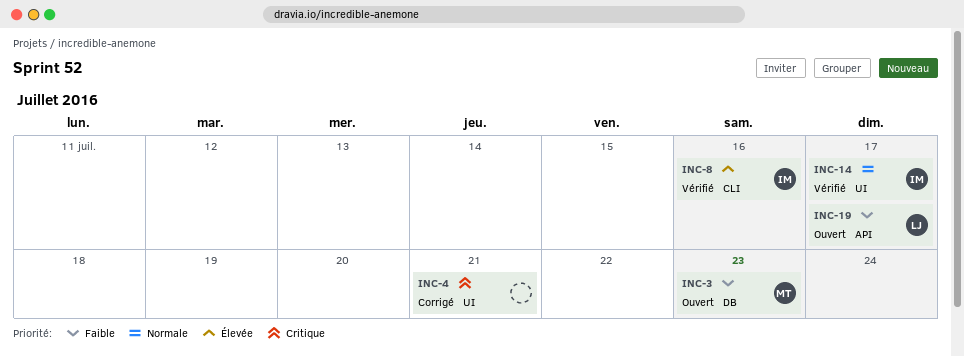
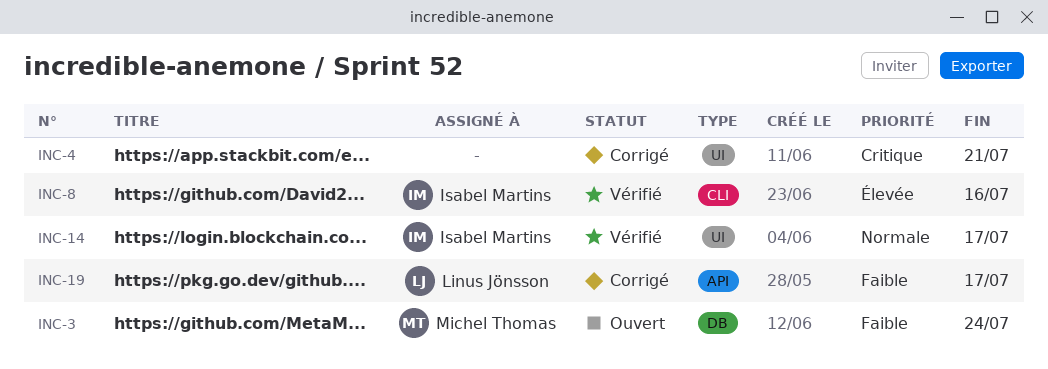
INC-3, due: Jul 23 -> Jul 24
INC-19, status: Ouvert -> Corrigé

